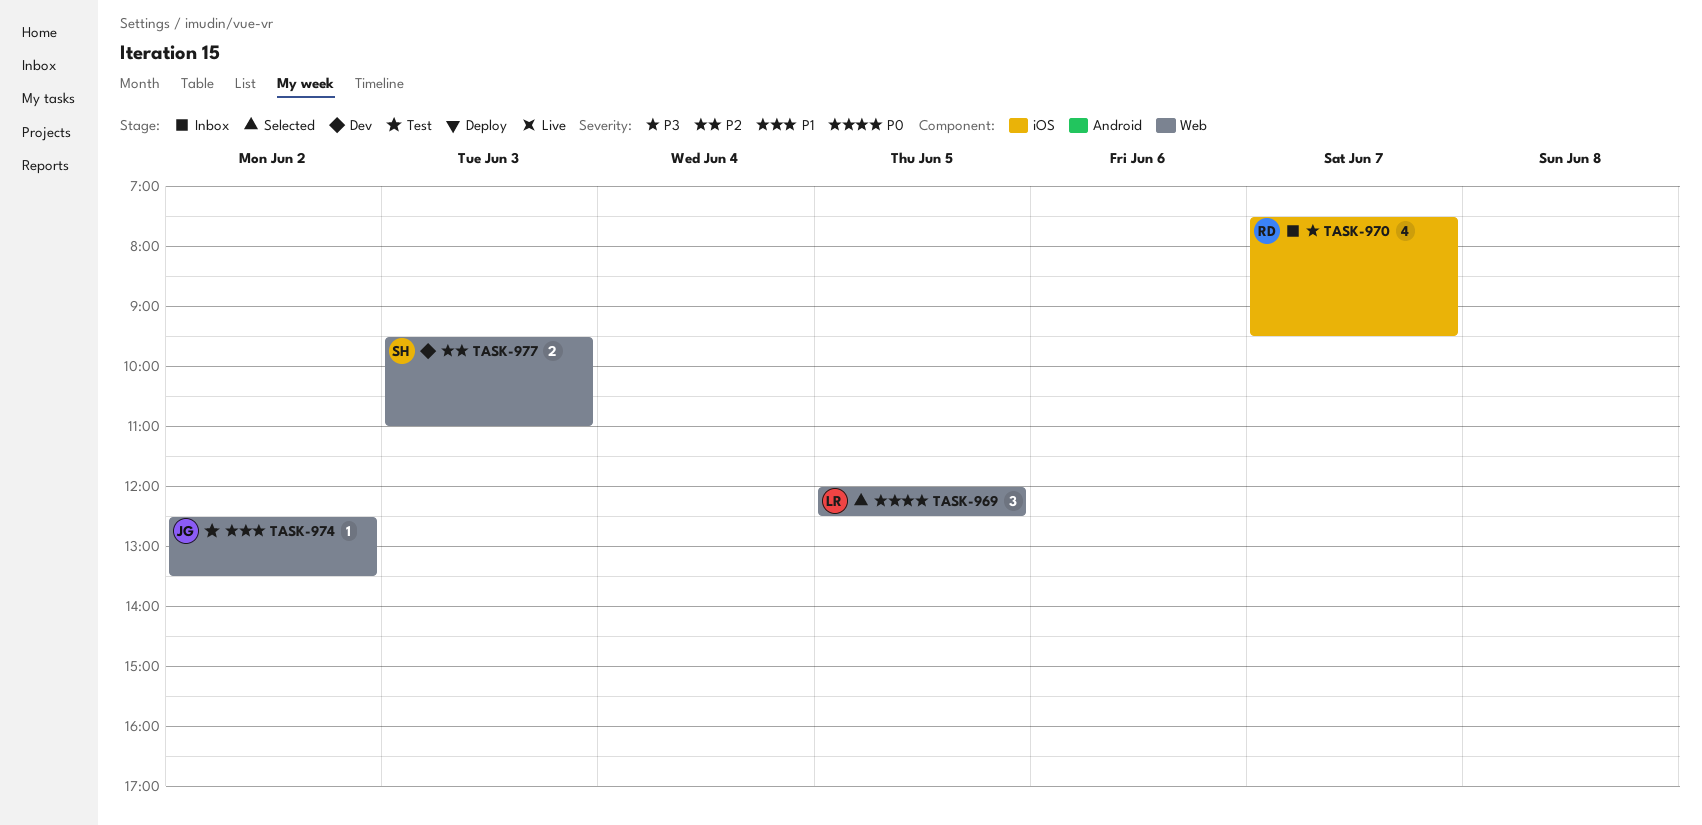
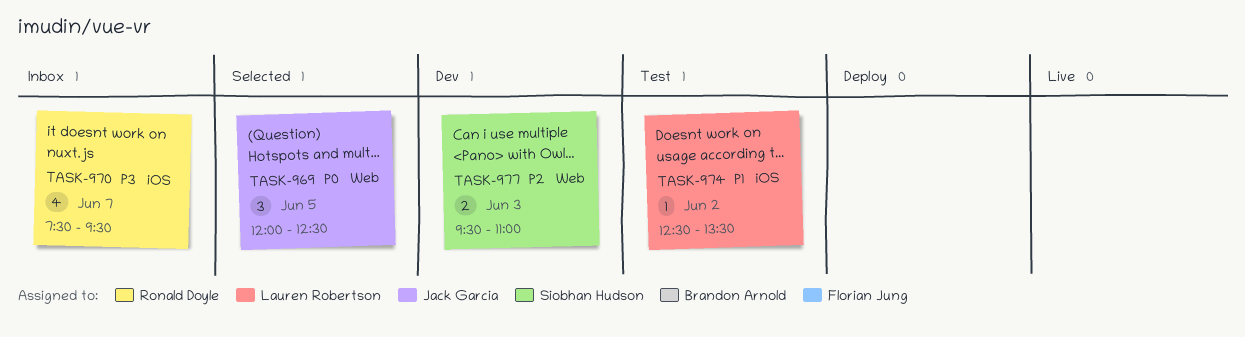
TASK-969, owner: Lauren Robertson -> Jack Garcia
TASK-974, owner: Jack Garcia -> Lauren Robertson
TASK-974, label: Web -> iOS

